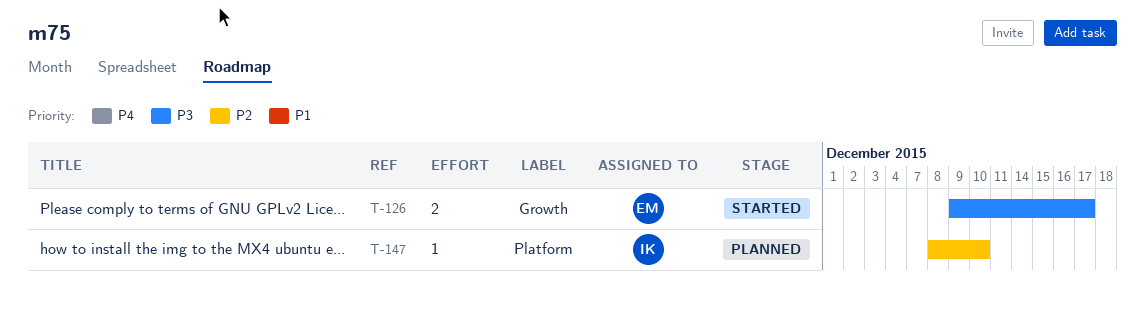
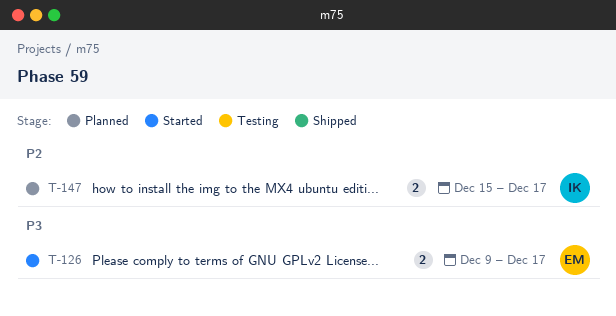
T-147, estimate: 1 -> 2
T-147, start: Dec 8 -> Dec 15
T-147, due: Dec 10 -> Dec 17

